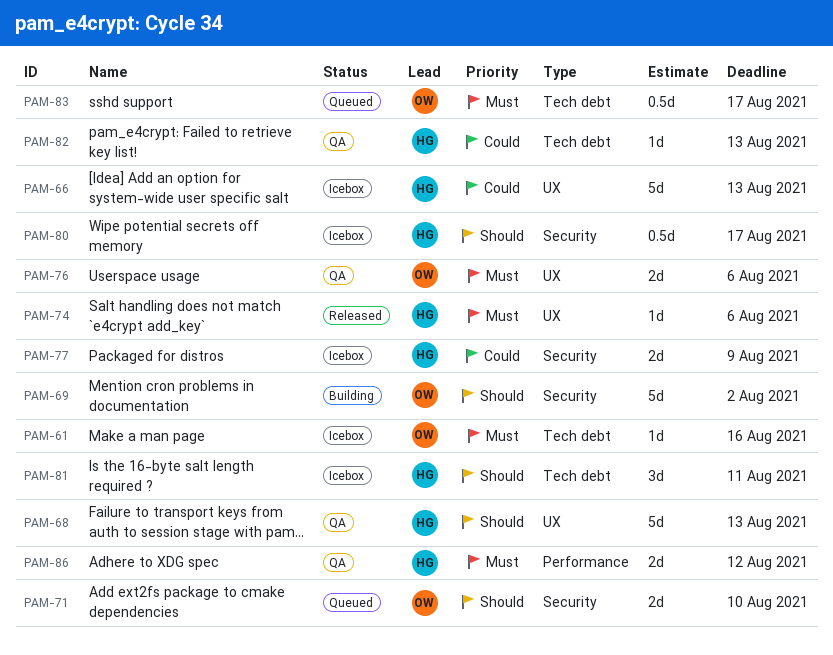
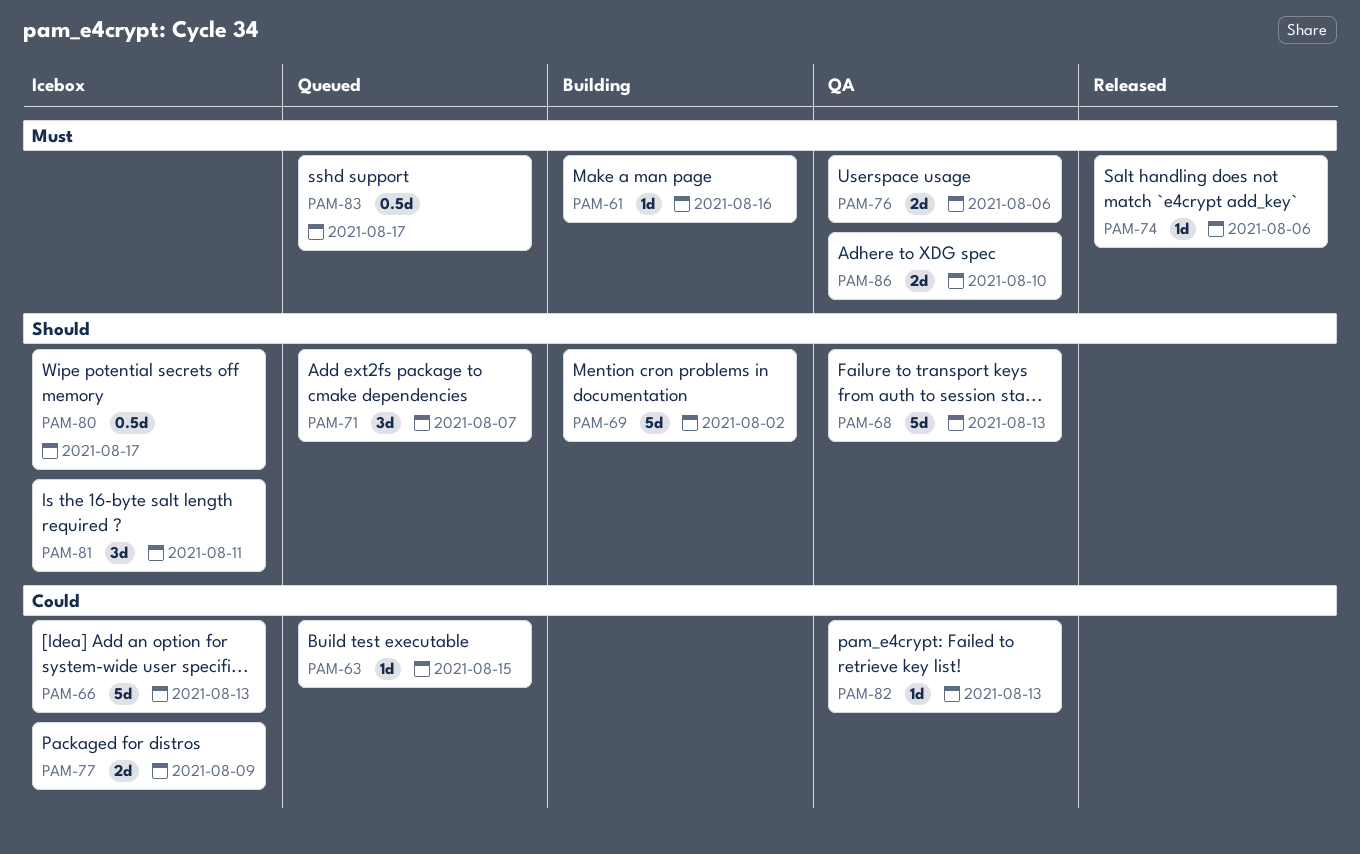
PAM-61, status: Icebox -> Building
PAM-63: none -> present
PAM-71, estimate: 2d -> 3d
PAM-71, due: Aug 10 -> Aug 7
PAM-86, due: Aug 12 -> Aug 10

